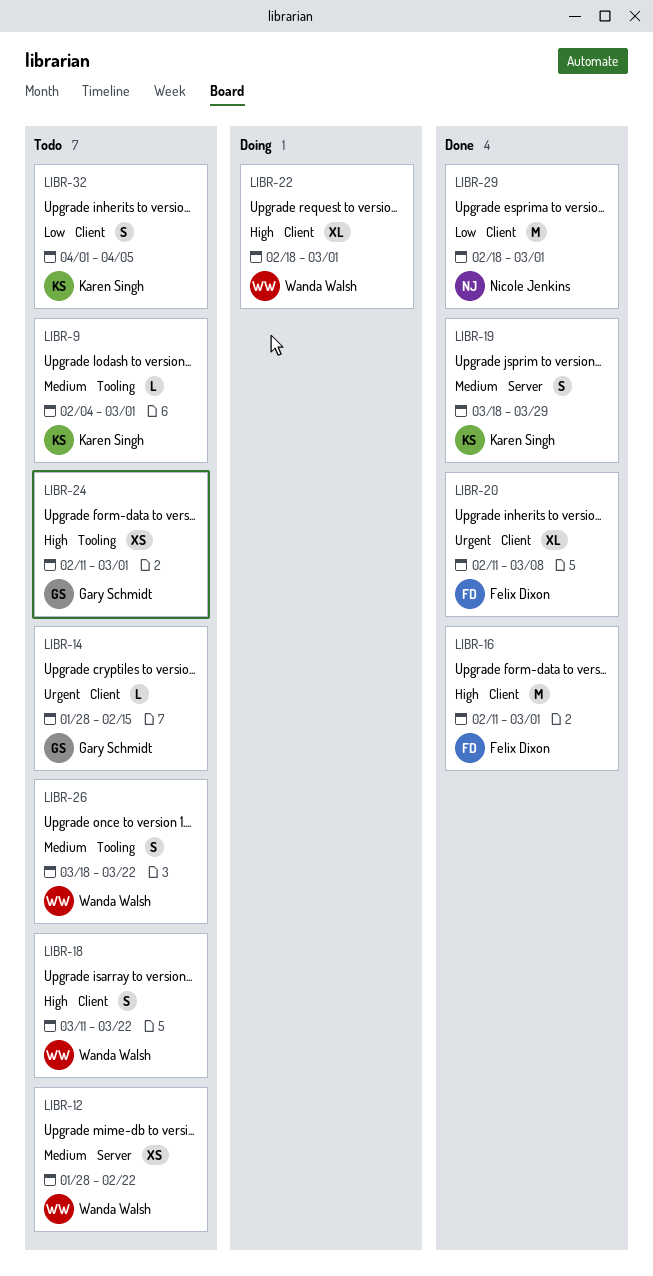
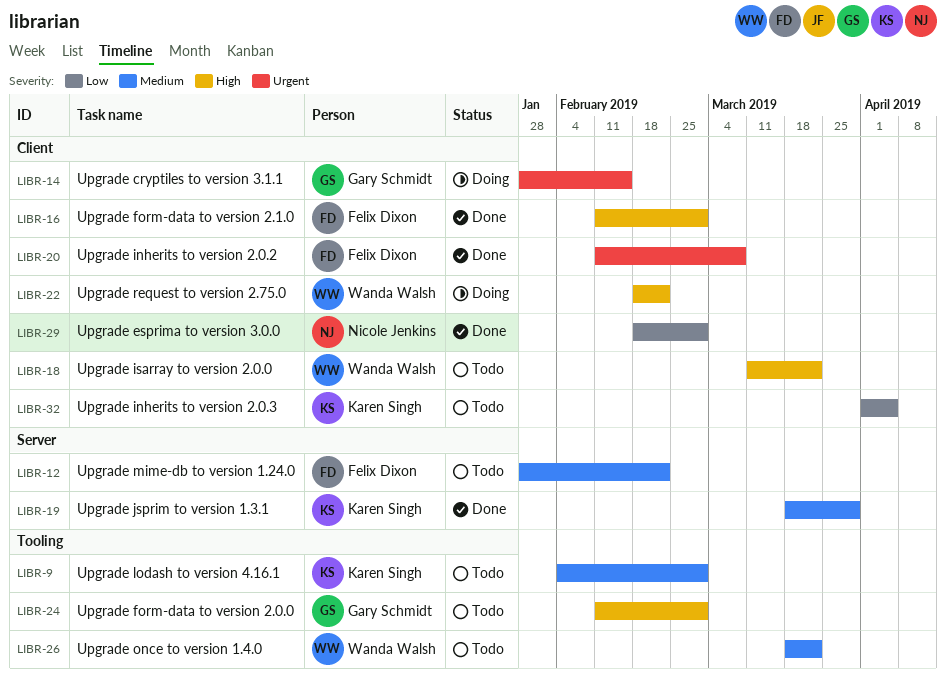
LIBR-12, owner: Wanda Walsh -> Felix Dixon
LIBR-14, status: Todo -> Doing
LIBR-22, due: Mar 1 -> Feb 22

